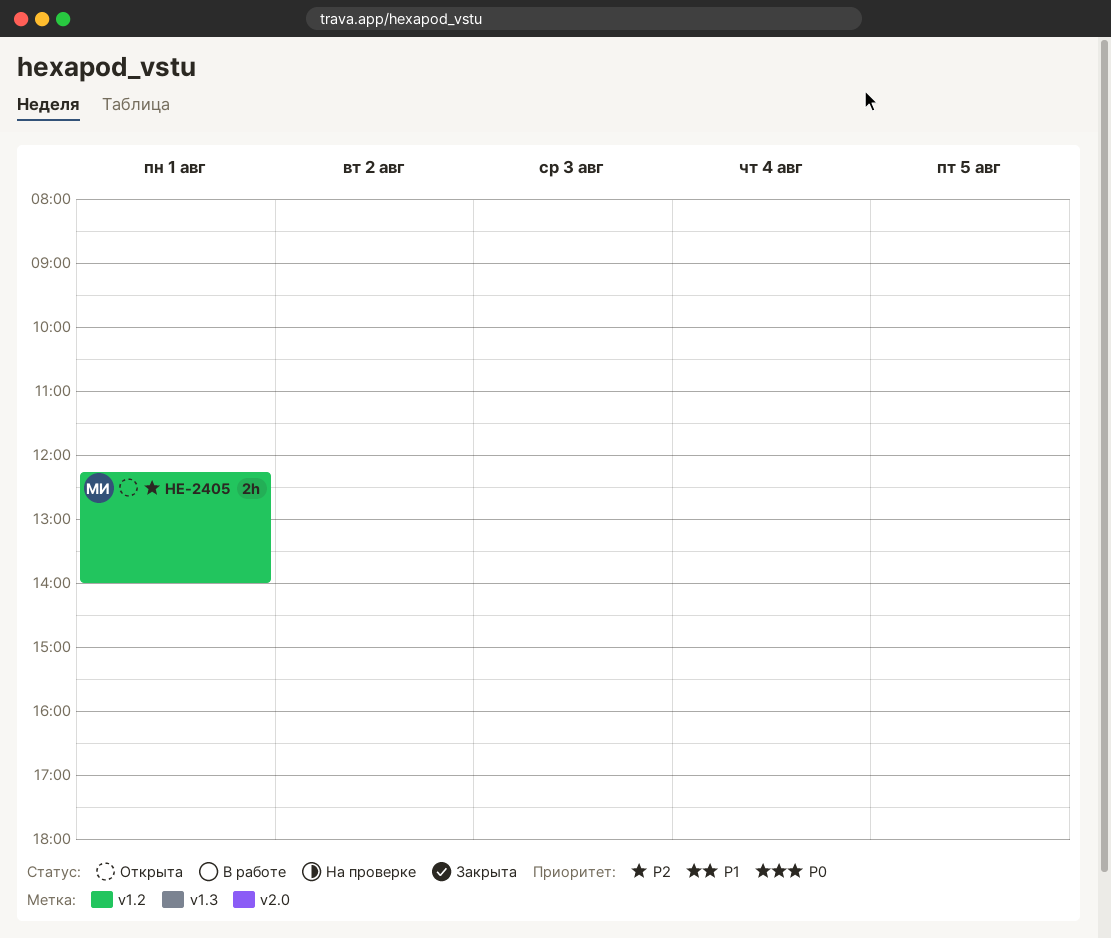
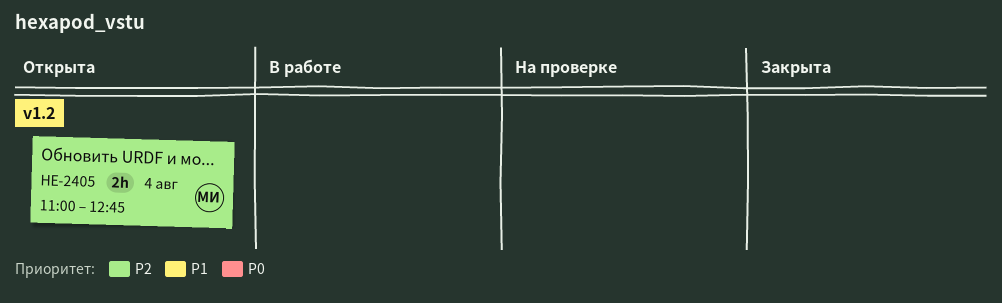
HE-2405, day: Aug 1 -> Aug 4
HE-2405, begins: 12:15 -> 11:00
HE-2405, ends: 14:00 -> 12:45

